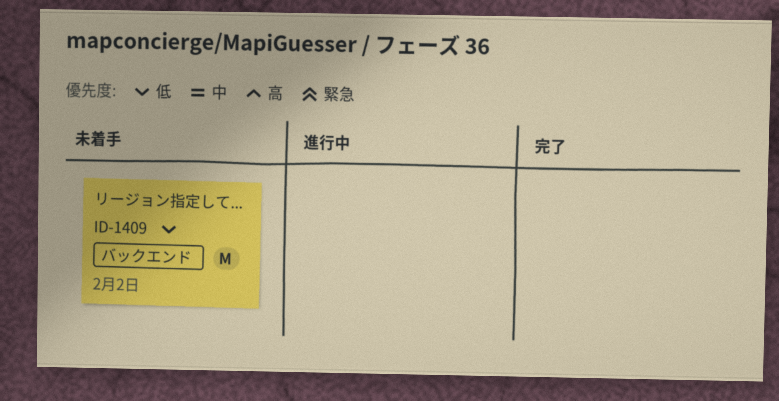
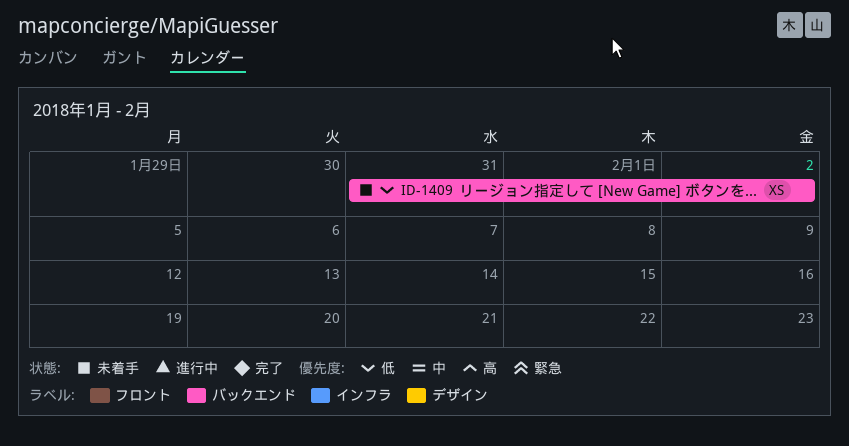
ID-1409, estimate: M -> XS

